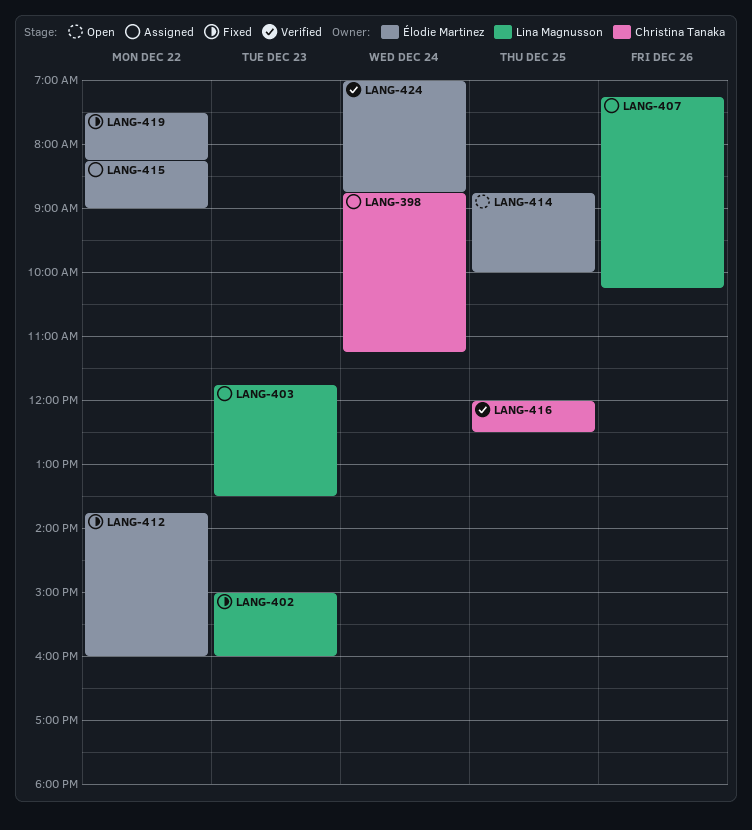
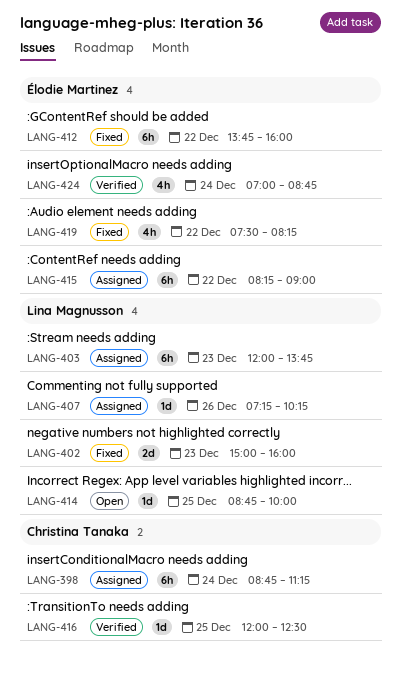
LANG-403, begins: 11:45 -> 12:00
LANG-403, ends: 13:30 -> 13:45
LANG-414, owner: Élodie Martinez -> Lina Magnusson

